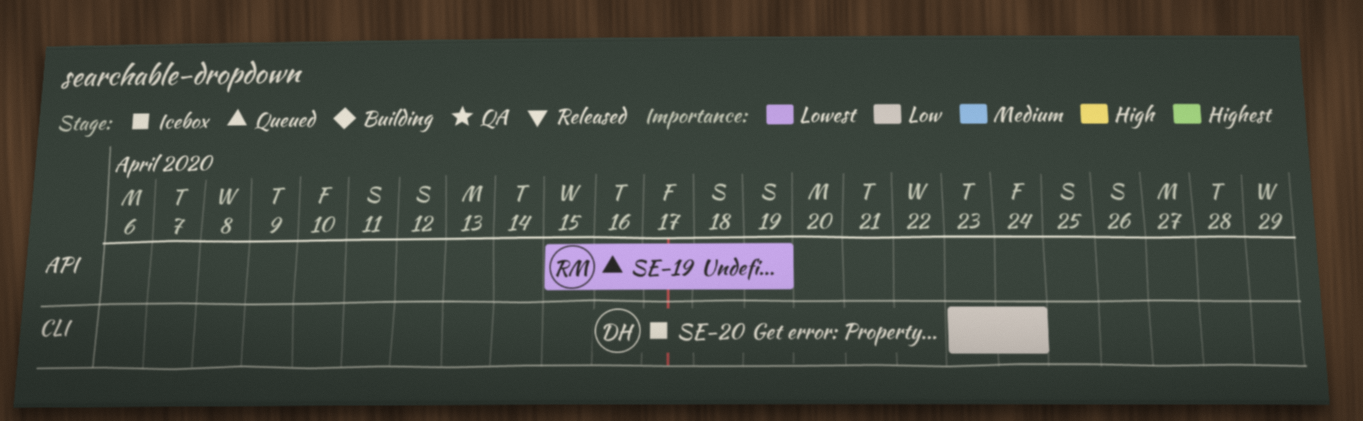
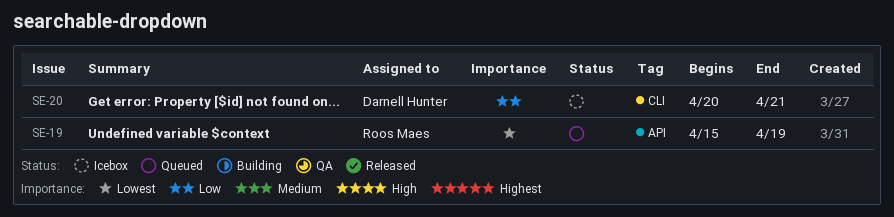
SE-20, start: Apr 23 -> Apr 20
SE-20, due: Apr 24 -> Apr 21

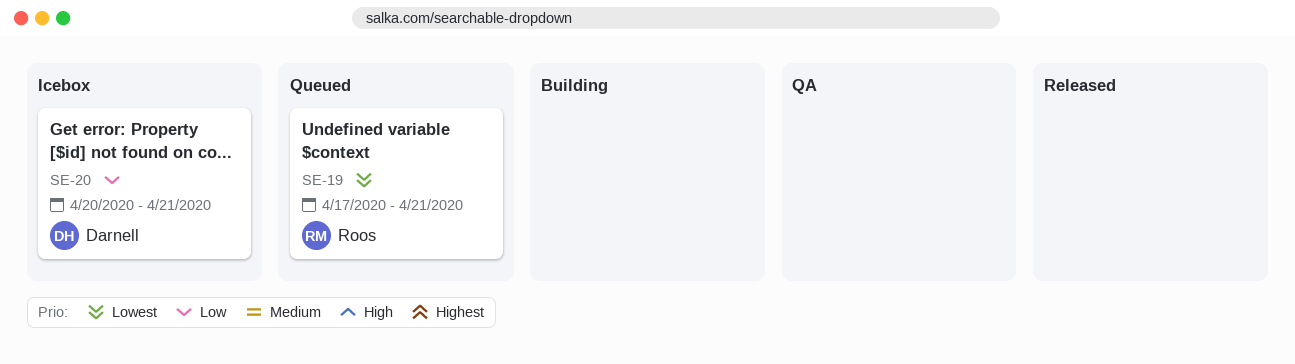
SE-19, start: Apr 15 -> Apr 17
SE-19, due: Apr 19 -> Apr 21

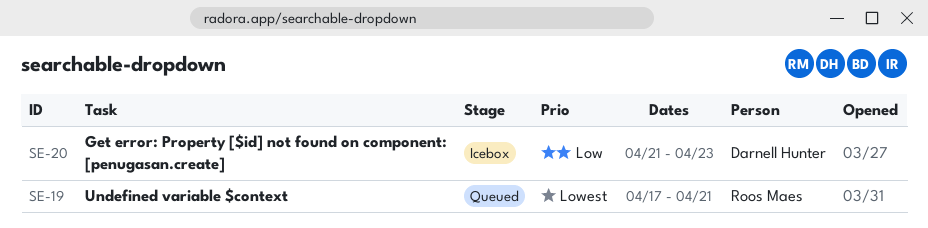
SE-20, start: Apr 20 -> Apr 21
SE-20, due: Apr 21 -> Apr 23

